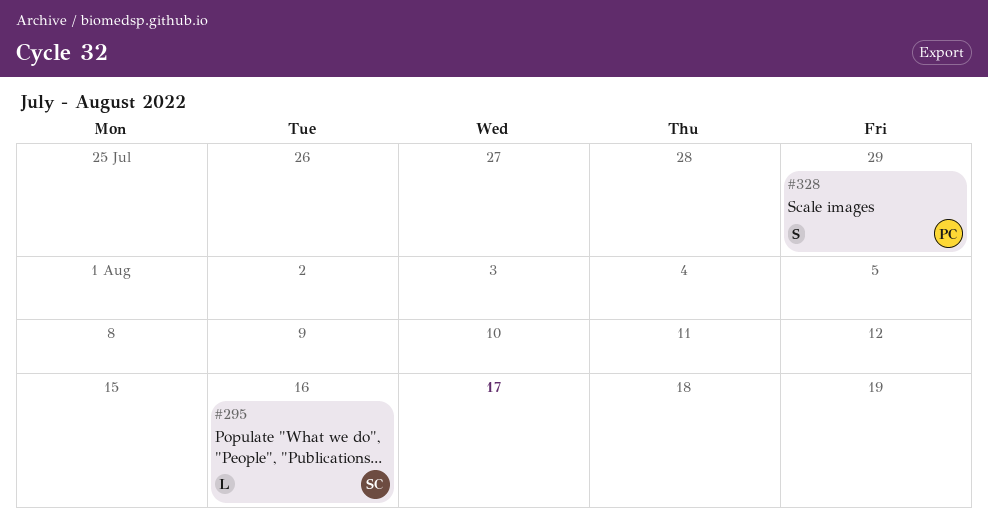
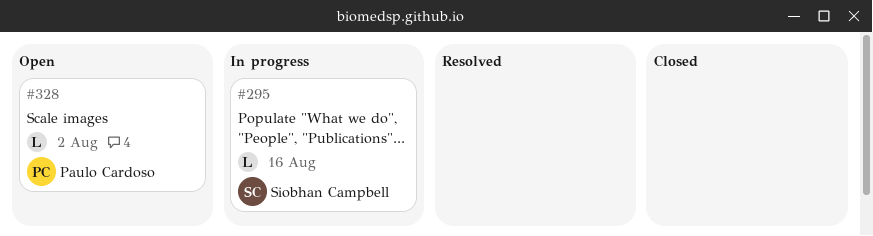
#328, estimate: S -> L
#328, due: Jul 29 -> Aug 2

